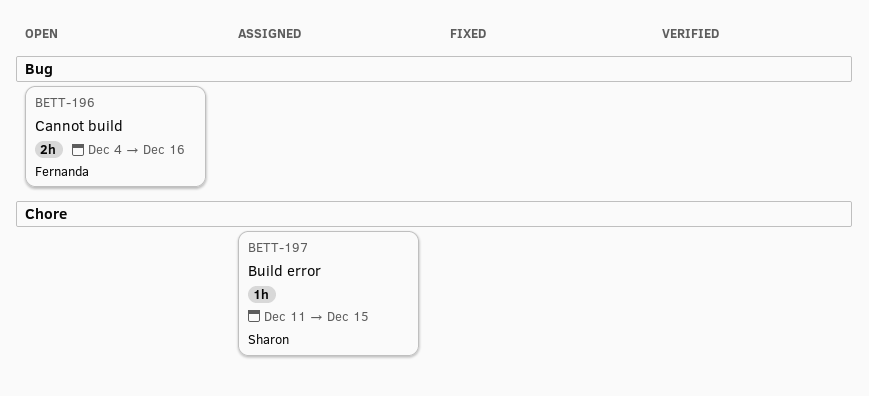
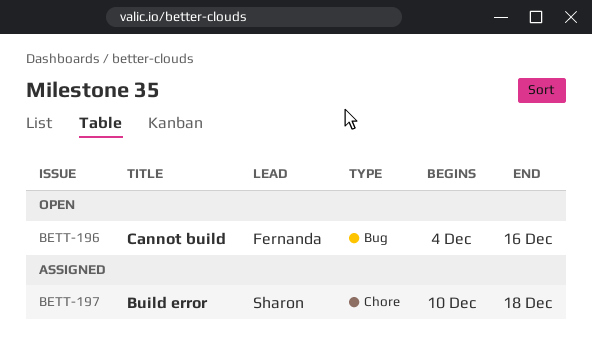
BETT-197, start: Dec 11 -> Dec 10
BETT-197, due: Dec 15 -> Dec 18

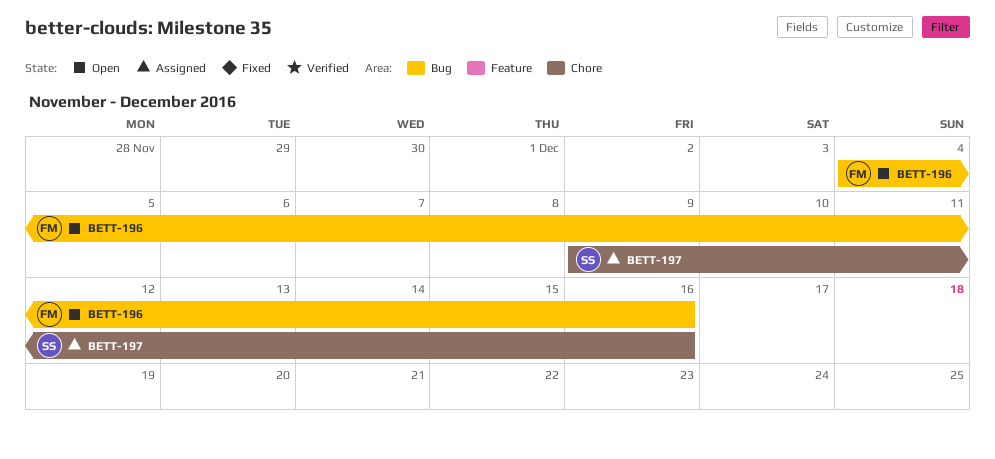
BETT-197, start: Dec 10 -> Dec 9
BETT-197, due: Dec 18 -> Dec 16

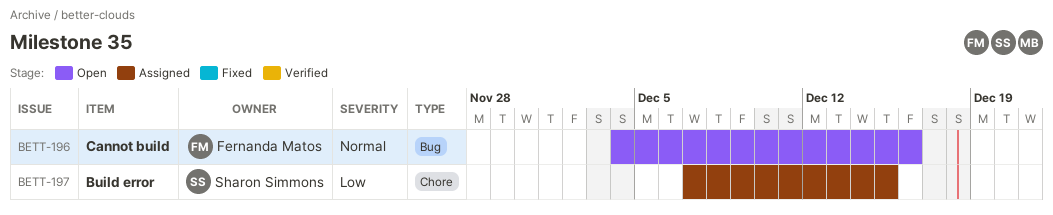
BETT-197, start: Dec 9 -> Dec 7
BETT-197, due: Dec 16 -> Dec 15

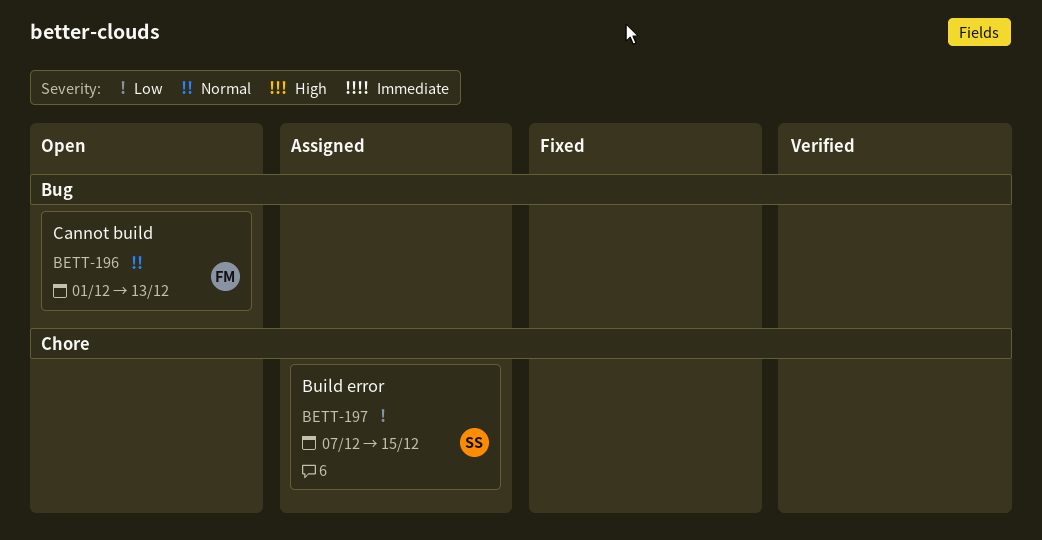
BETT-196, start: Dec 4 -> Dec 1
BETT-196, due: Dec 16 -> Dec 13

